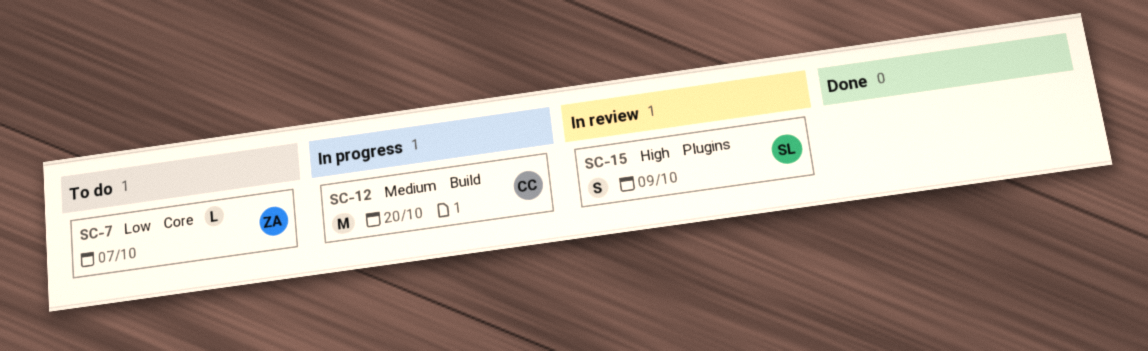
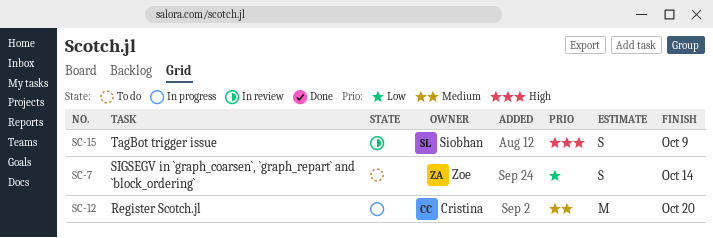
SC-7, estimate: L -> S
SC-7, due: Oct 7 -> Oct 14

